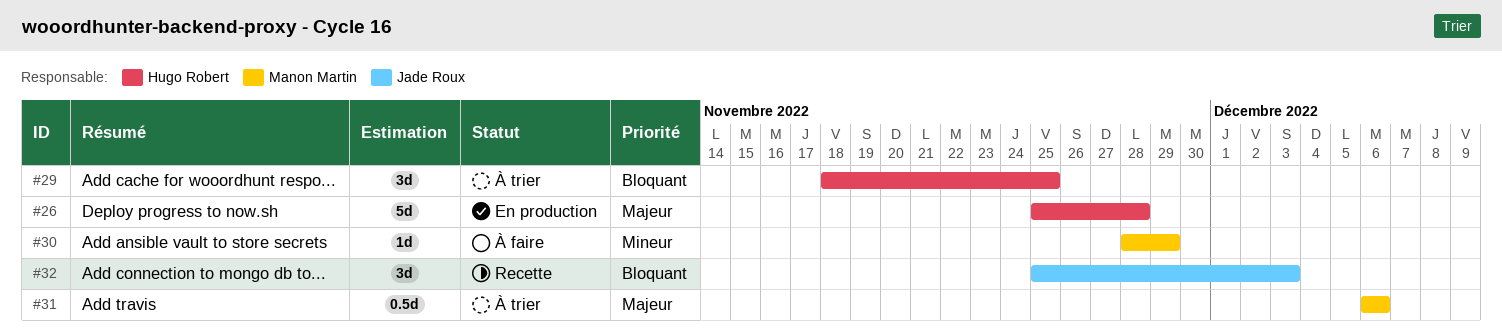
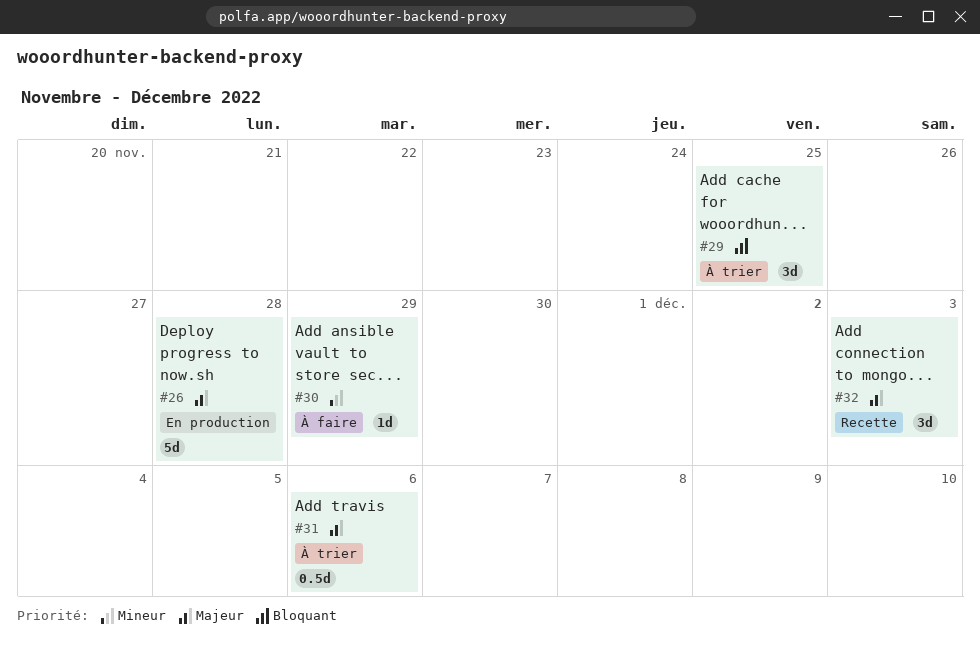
#32, priority: Bloquant -> Majeur

